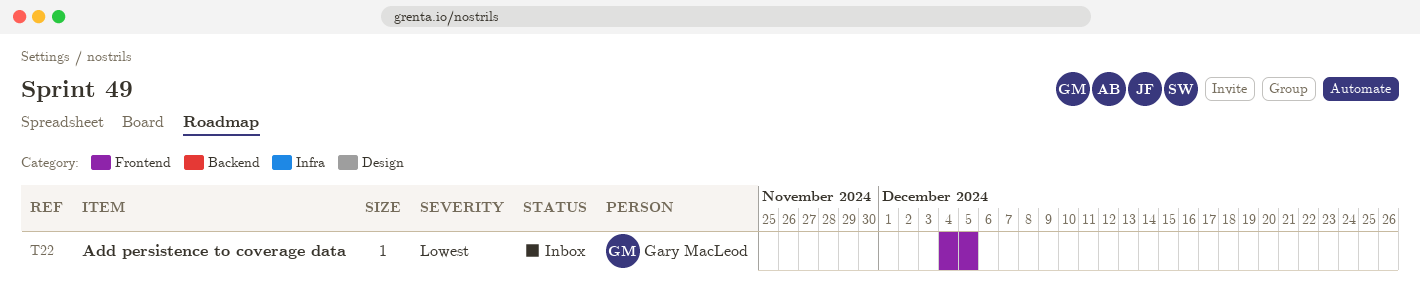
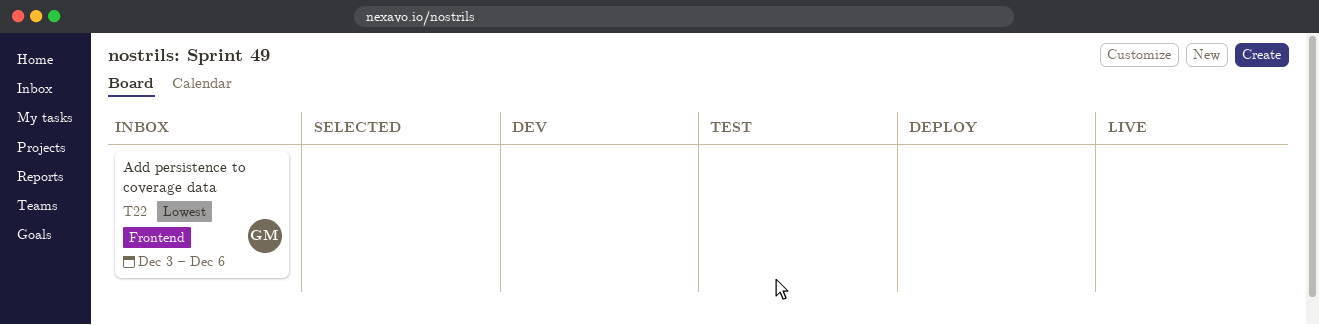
T22, start: Dec 4 -> Dec 3
T22, due: Dec 5 -> Dec 6

